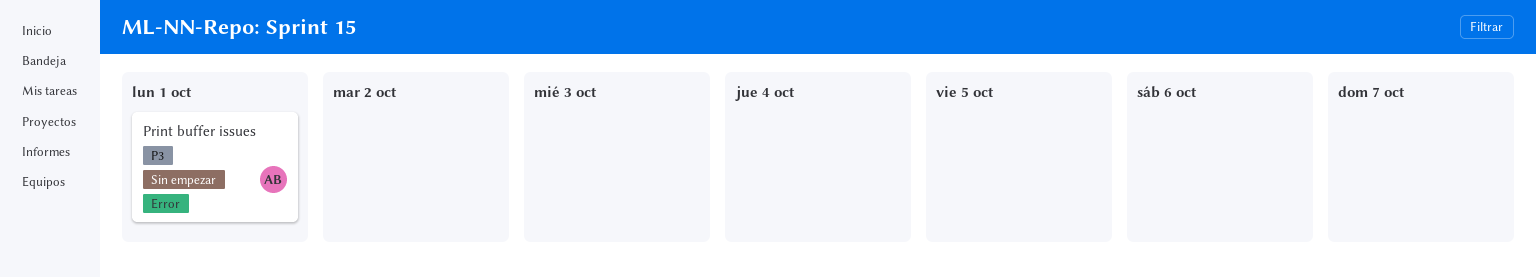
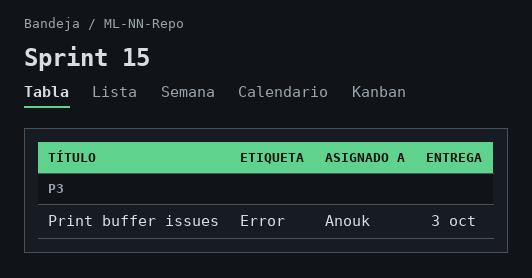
Print buffer issues, due: Oct 1 -> Oct 3

